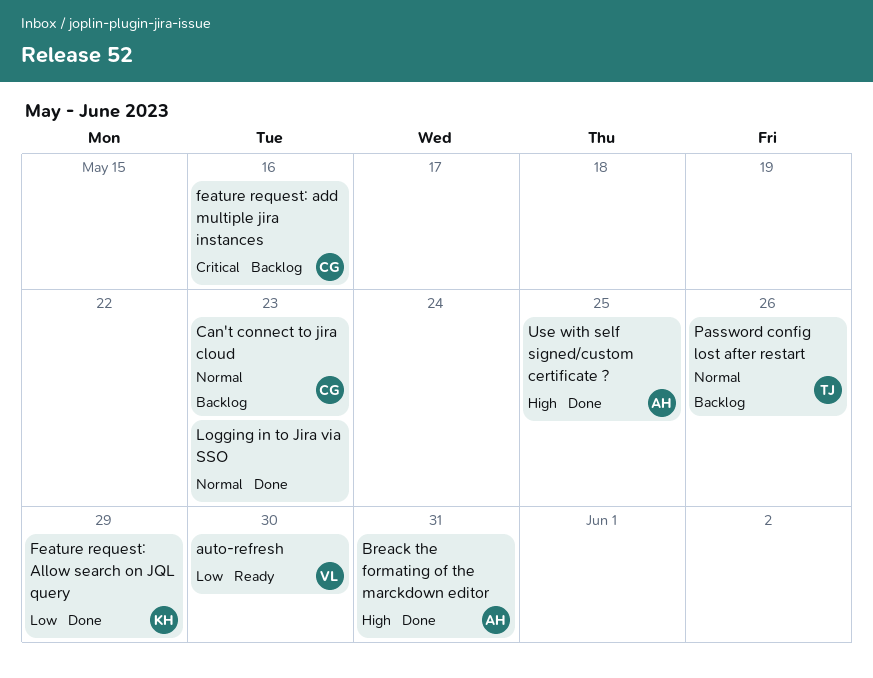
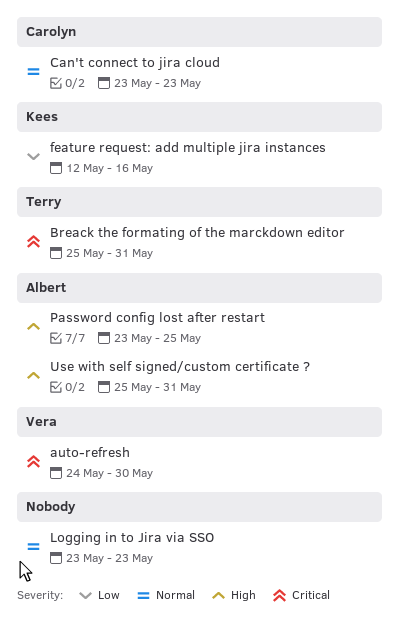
auto-refresh, priority: Low -> Critical
Breack the formating of the marckdown editor, owner: Albert -> Terry
Breack the formating of the marckdown editor, priority: High -> Critical
feature request: add multiple jira instances, owner: Carolyn -> Kees
feature request: add multiple jira instances, priority: Critical -> Low
Feature request: Allow search on JQL query: present -> none
Password config lost after restart, owner: Terry -> Albert
Password config lost after restart, priority: Normal -> High
Password config lost after restart, due: May 26 -> May 25
Use with self signed/custom certificate ?, due: May 25 -> May 31

